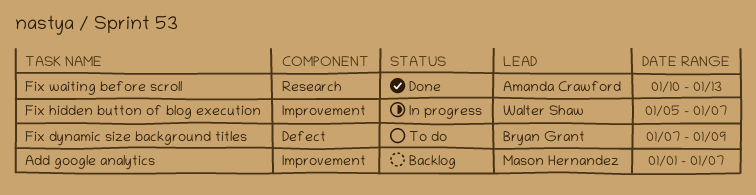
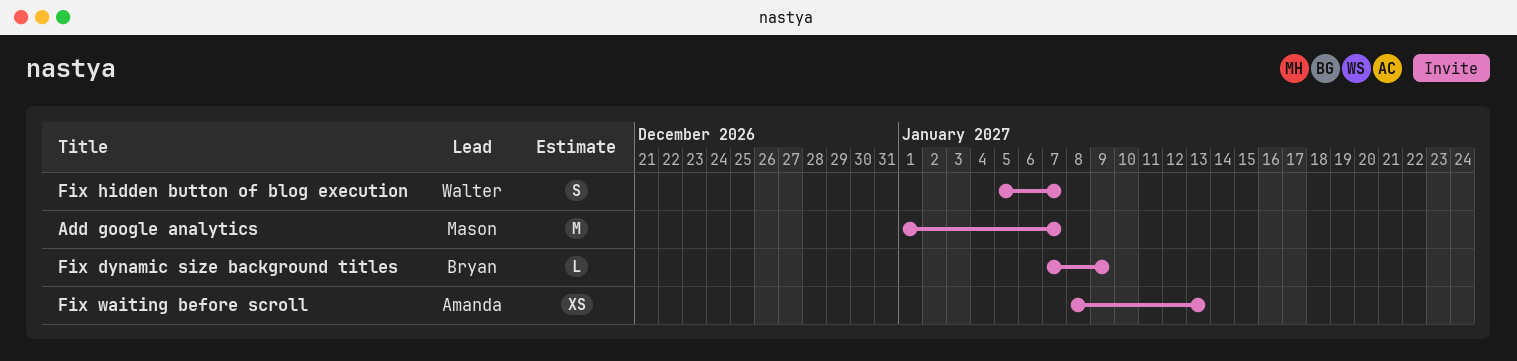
Fix waiting before scroll, start: Jan 10 -> Jan 8

